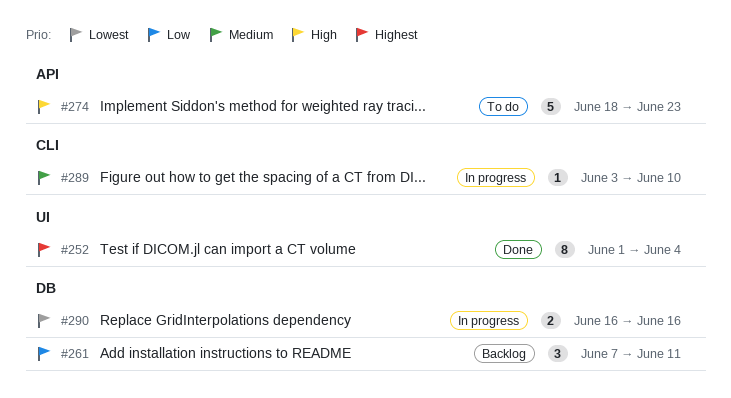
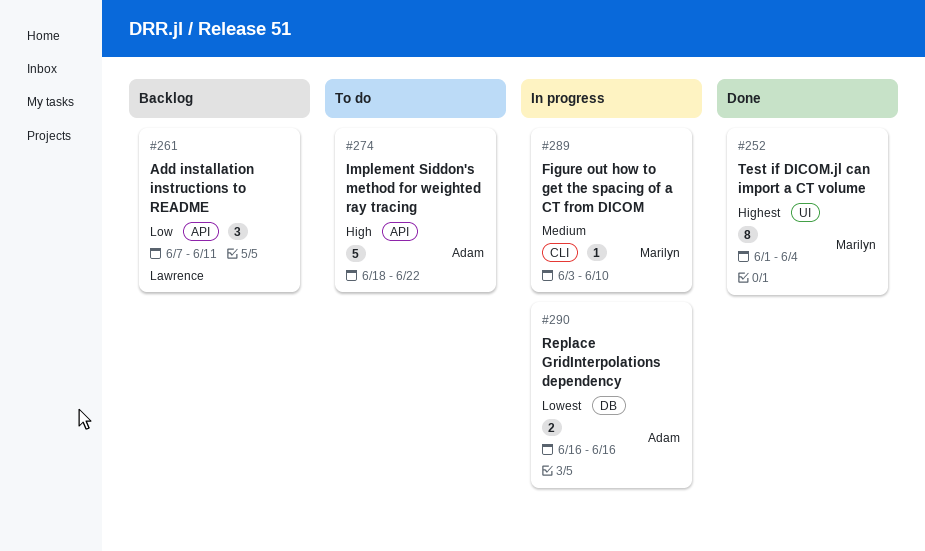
#261, label: DB -> API
#274, due: Jun 23 -> Jun 22

